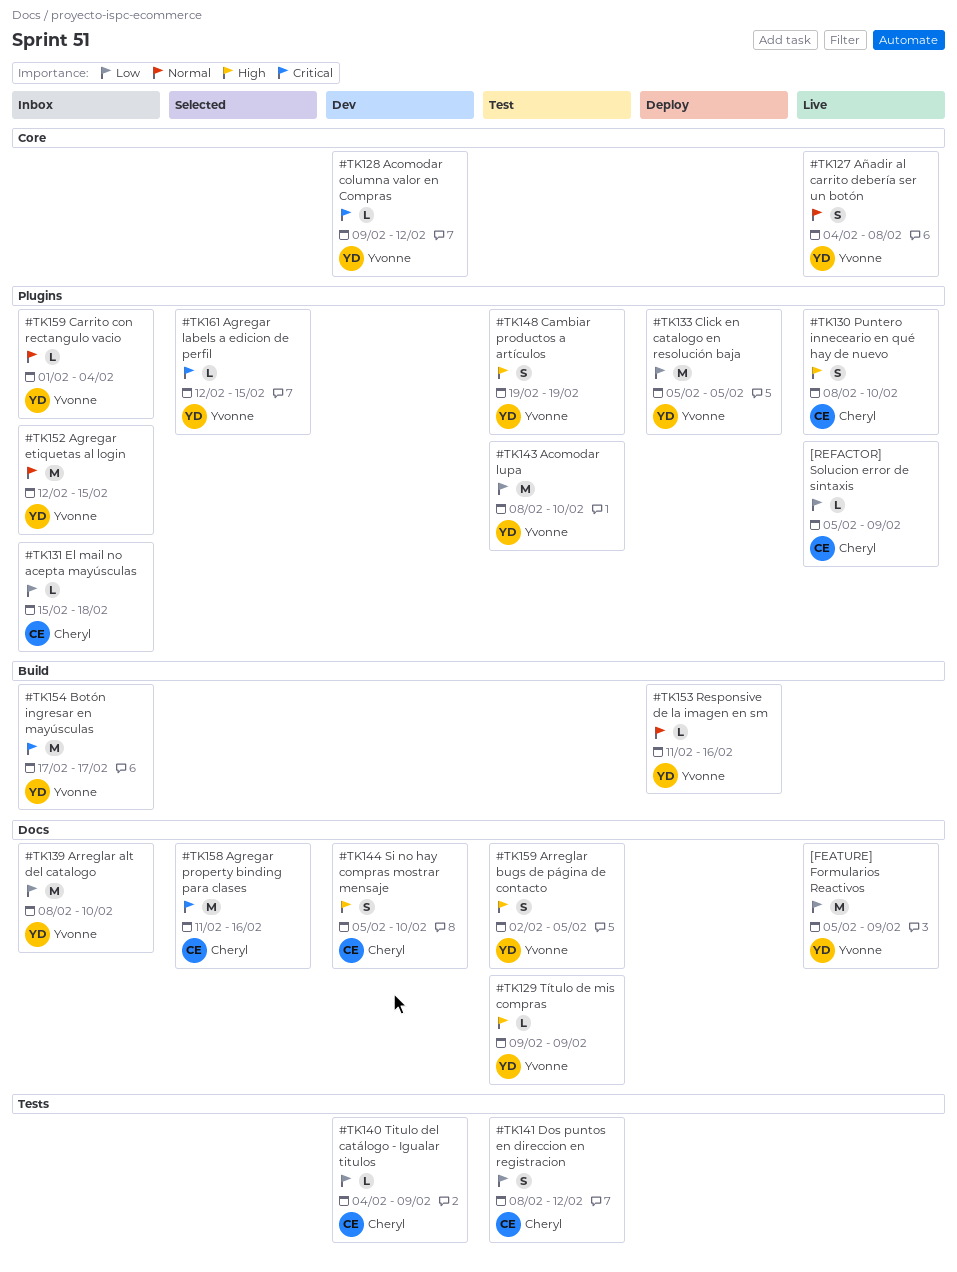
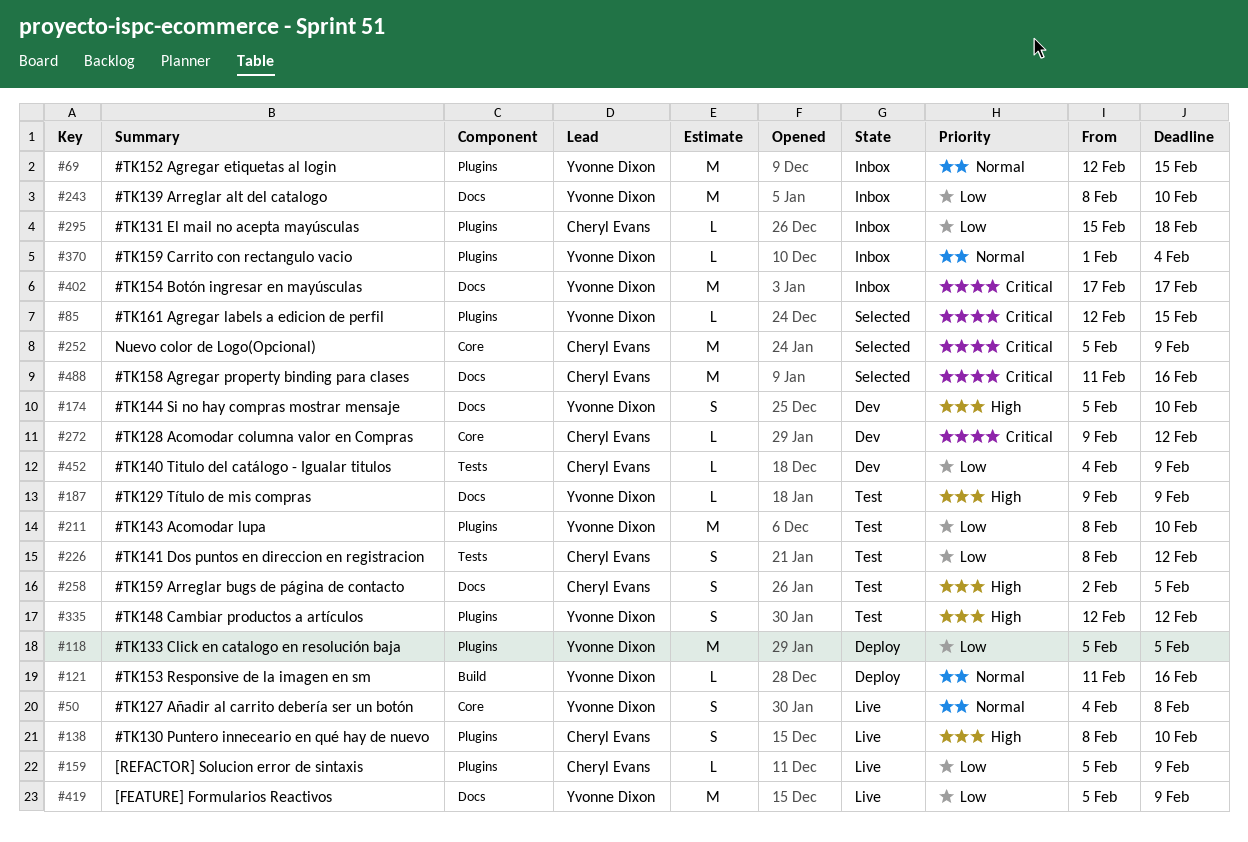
#TK128 Acomodar columna valor en Compras, owner: Yvonne Dixon -> Cheryl Evans
#TK144 Si no hay compras mostrar mensaje, owner: Cheryl Evans -> Yvonne Dixon
#TK148 Cambiar productos a artículos, start: Feb 19 -> Feb 12
#TK148 Cambiar productos a artículos, due: Feb 19 -> Feb 12
#TK154 Botón ingresar en mayúsculas, label: Build -> Docs
#TK159 Arreglar bugs de página de contacto, owner: Yvonne Dixon -> Cheryl Evans
Nuevo color de Logo(Opcional): none -> present

